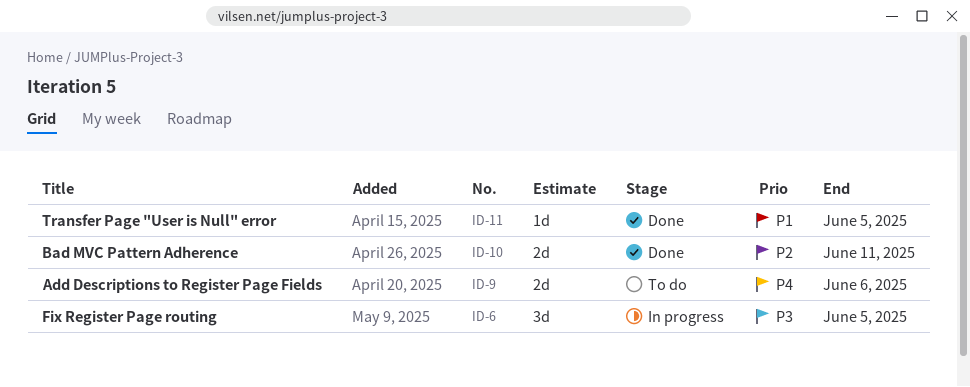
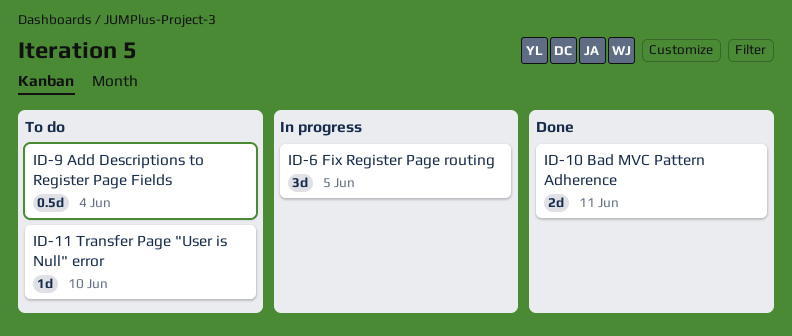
ID-9, estimate: 2d -> 0.5d
ID-9, due: Jun 6 -> Jun 4
ID-11, status: Done -> To do
ID-11, due: Jun 5 -> Jun 10

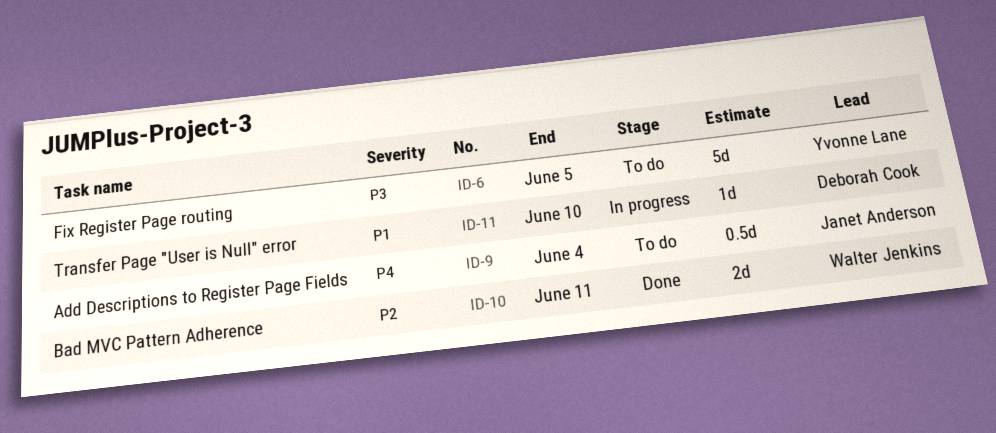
ID-6, status: In progress -> To do
ID-6, estimate: 3d -> 5d
ID-11, status: To do -> In progress

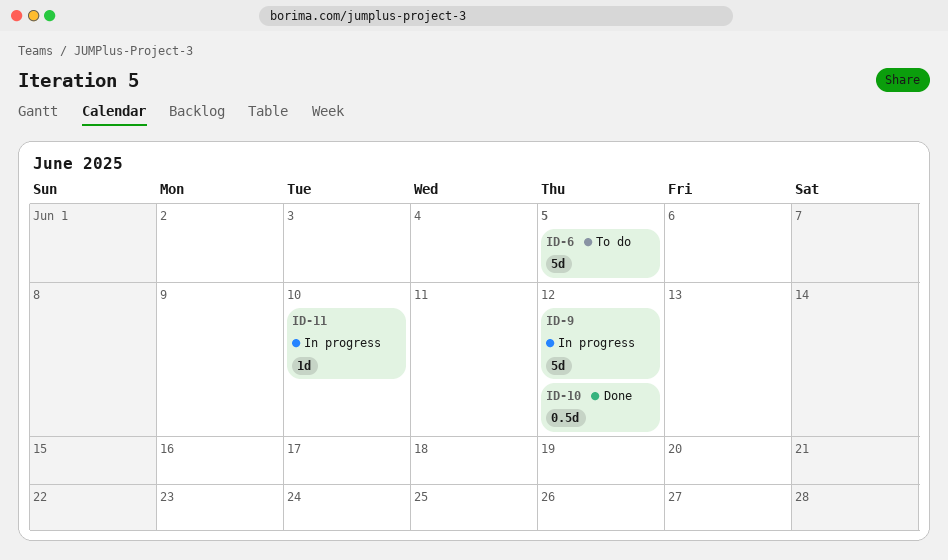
ID-9, status: To do -> In progress
ID-9, estimate: 0.5d -> 5d
ID-9, due: Jun 4 -> Jun 12
ID-10, estimate: 2d -> 0.5d
ID-10, due: Jun 11 -> Jun 12

